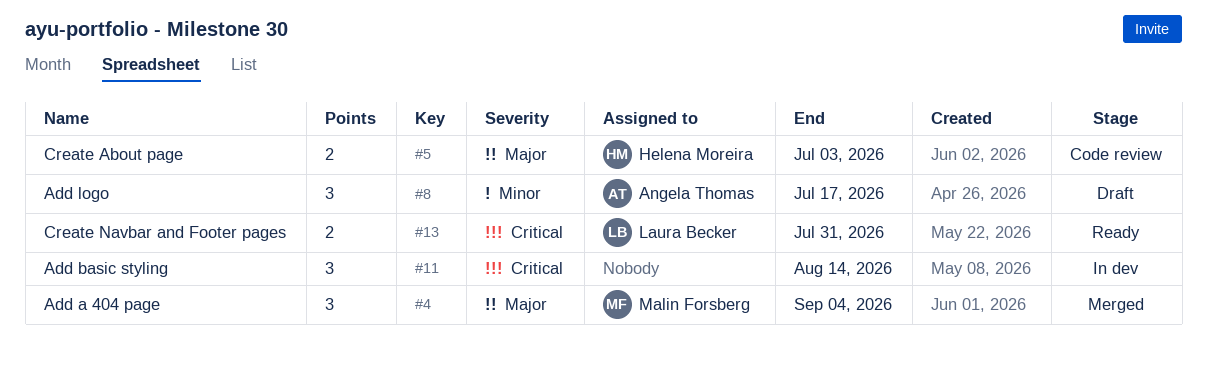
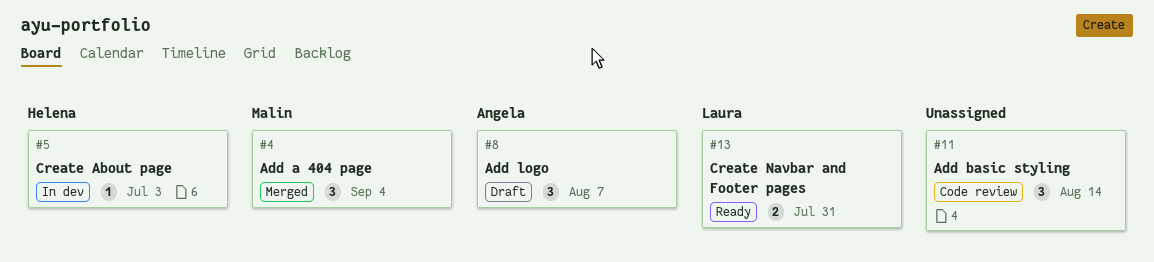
#5, status: Code review -> In dev
#5, estimate: 2 -> 1
#8, due: Jul 17 -> Aug 7
#11, status: In dev -> Code review

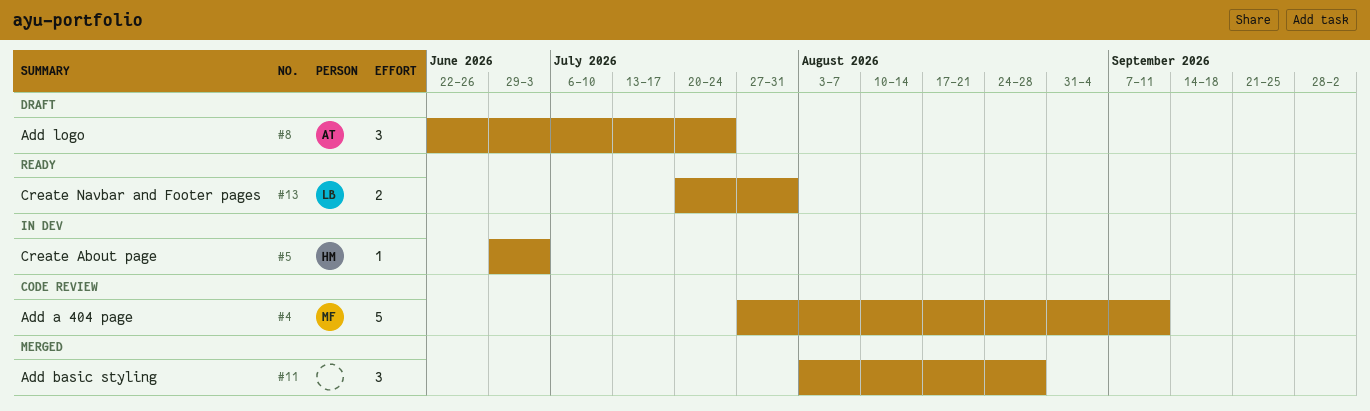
#4, status: Merged -> Code review
#4, estimate: 3 -> 5
#4, due: Sep 4 -> Sep 11
#8, due: Aug 7 -> Jul 24
#11, status: Code review -> Merged
#11, due: Aug 14 -> Aug 28

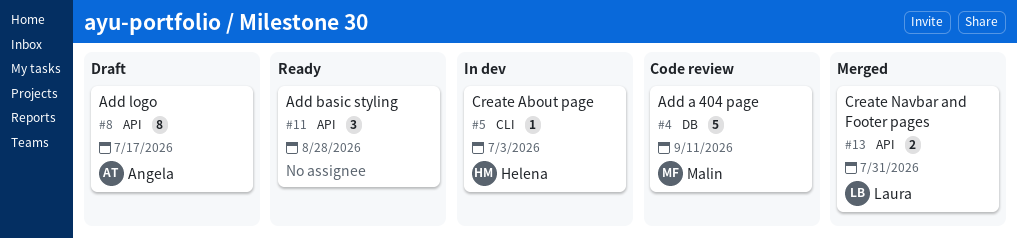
#8, estimate: 3 -> 8
#8, due: Jul 24 -> Jul 17
#11, status: Merged -> Ready
#13, status: Ready -> Merged

